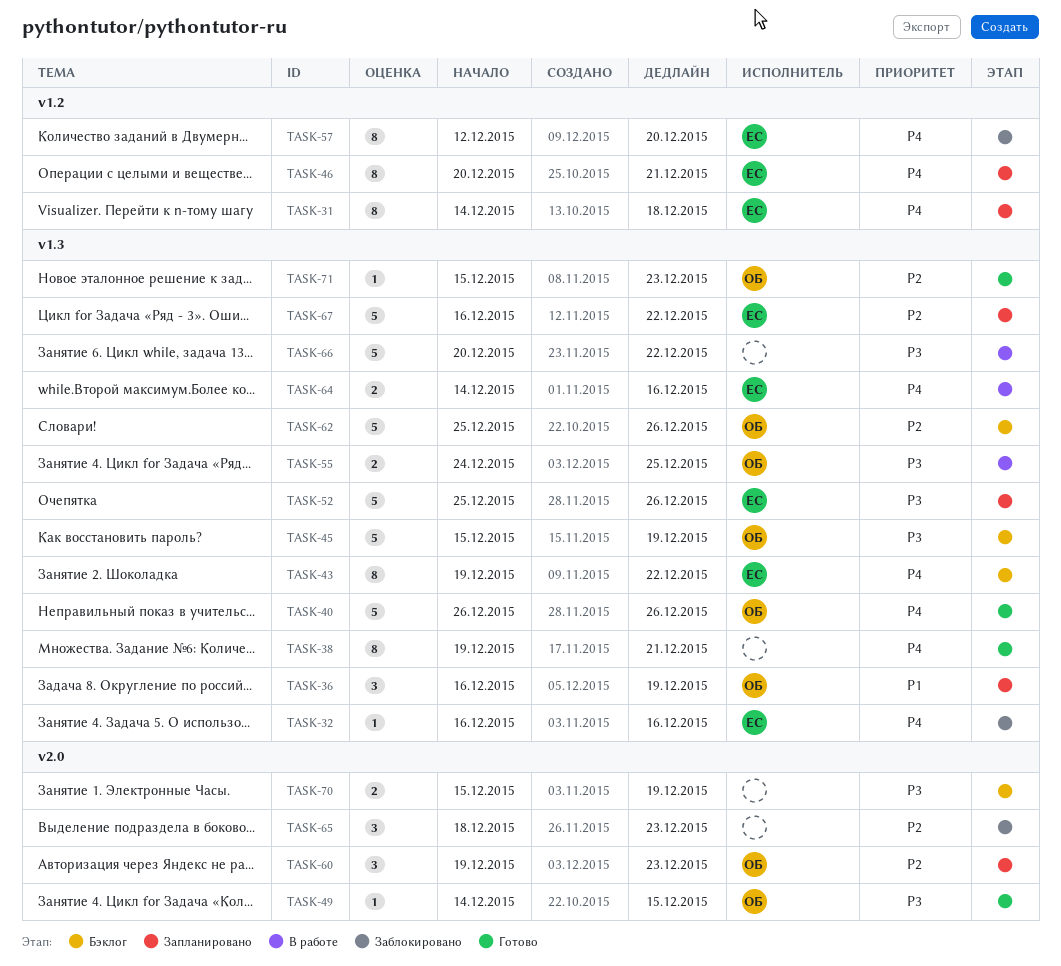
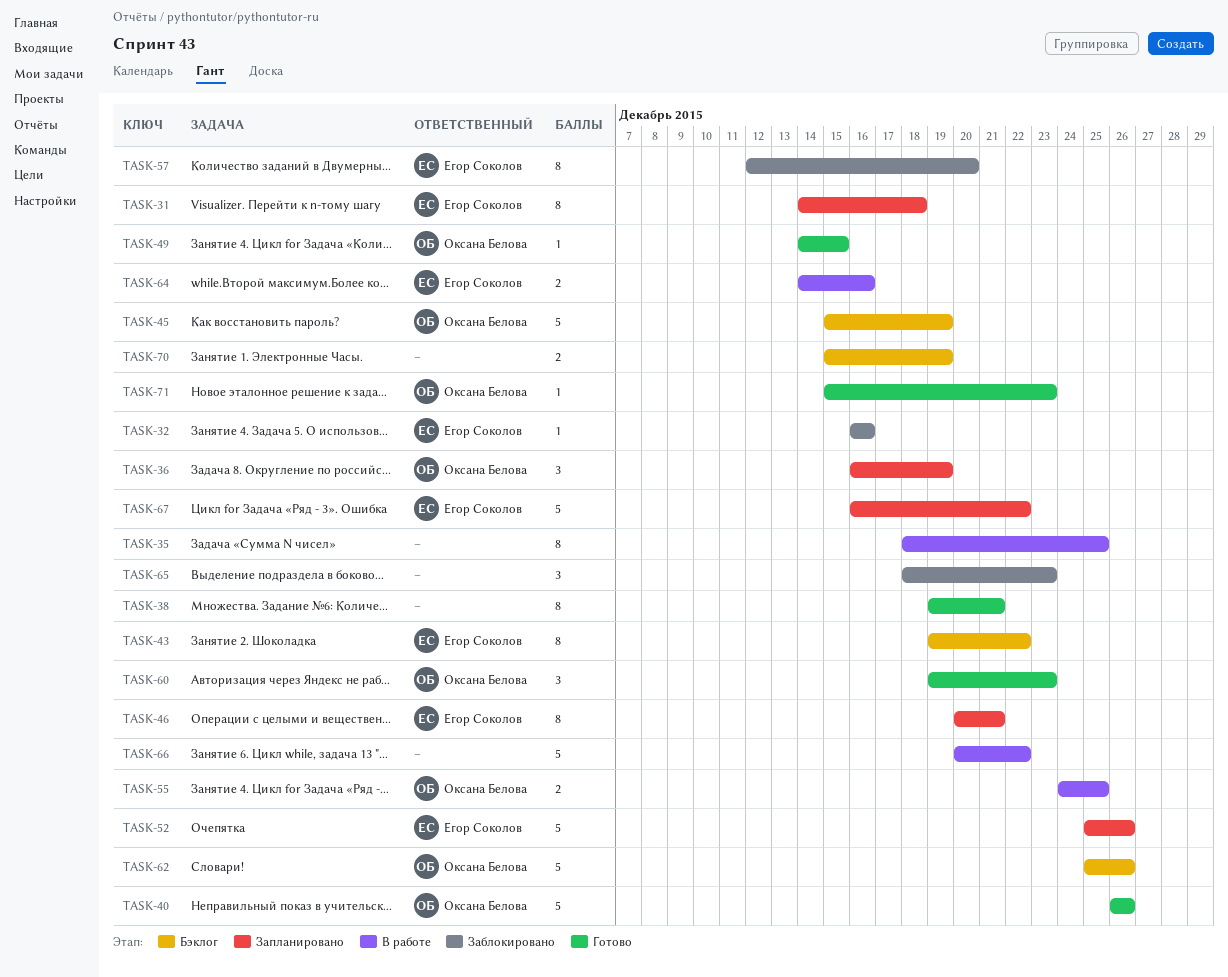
TASK-35: none -> present
TASK-60, status: Запланировано -> Готово

